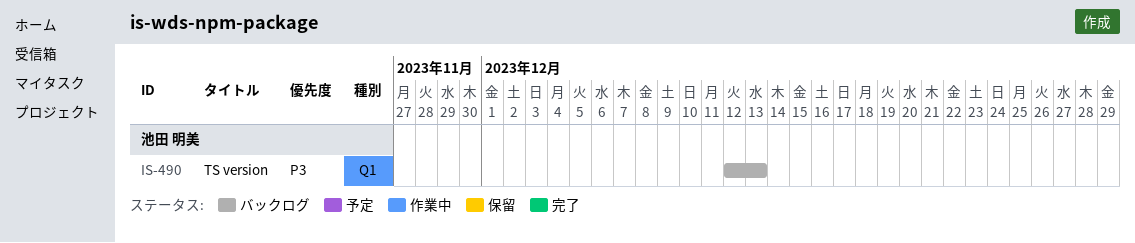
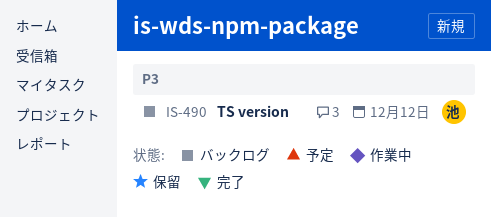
IS-490, due: Dec 13 -> Dec 12

